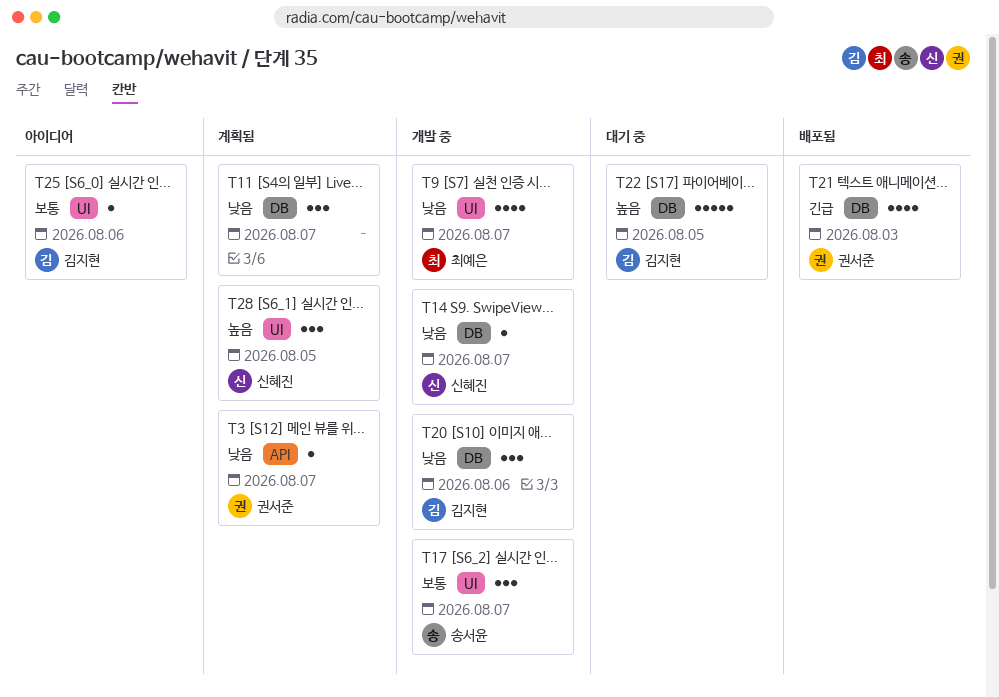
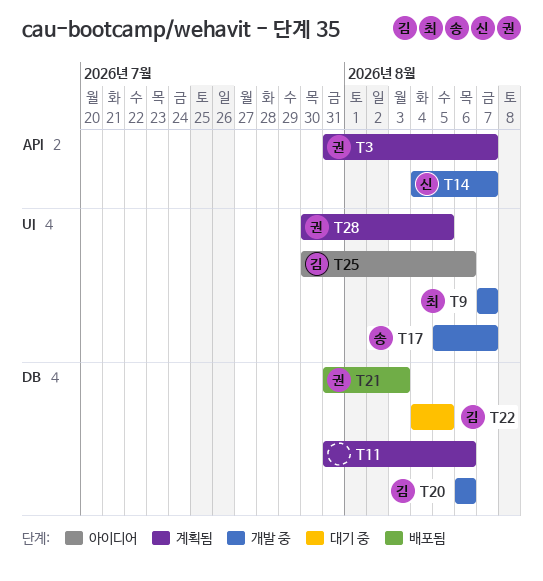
T11, due: Aug 7 -> Aug 6
T14, label: DB -> API
T28, owner: 신혜진 -> 권서준

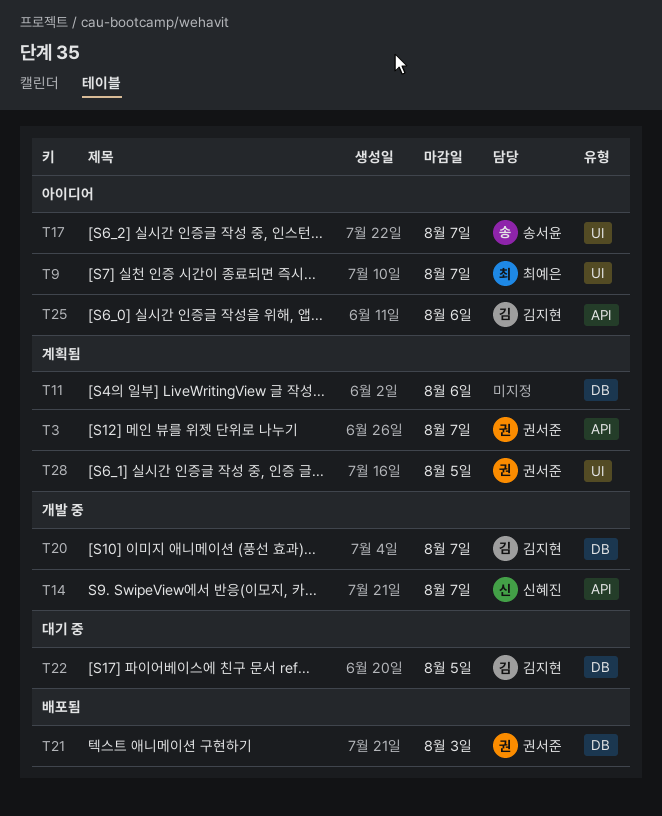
T9, status: 개발 중 -> 아이디어
T17, status: 개발 중 -> 아이디어
T20, due: Aug 6 -> Aug 7
T25, label: UI -> API

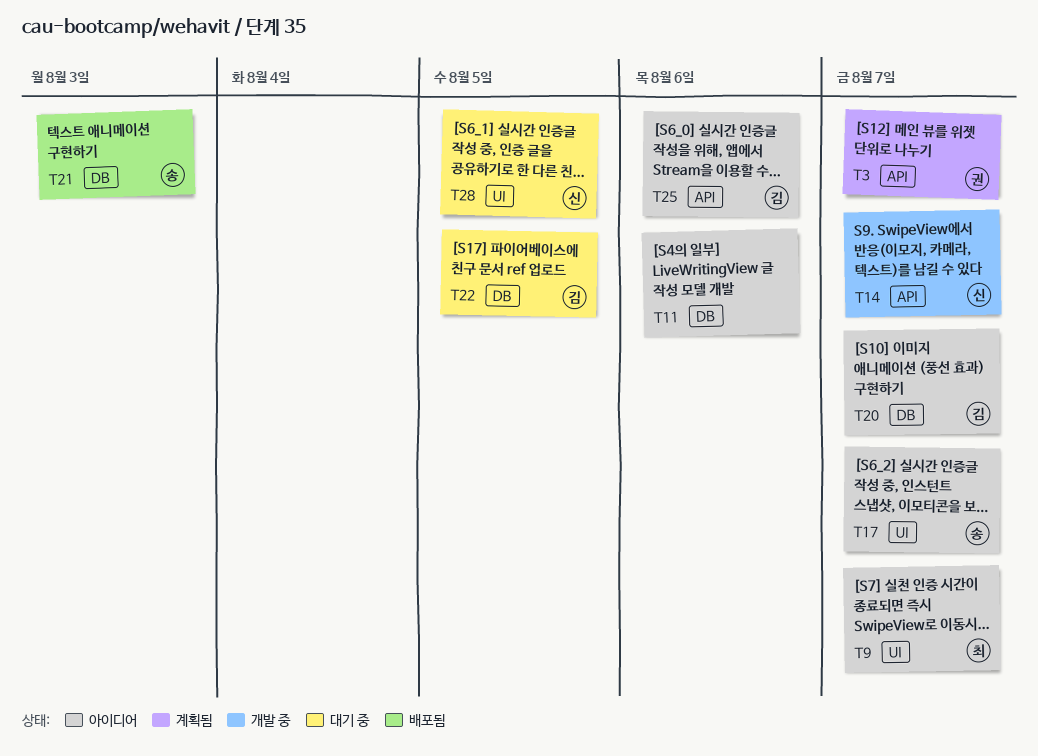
T11, status: 계획됨 -> 아이디어
T20, status: 개발 중 -> 아이디어
T21, owner: 권서준 -> 송서윤
T28, status: 계획됨 -> 대기 중
T28, owner: 권서준 -> 신혜진

